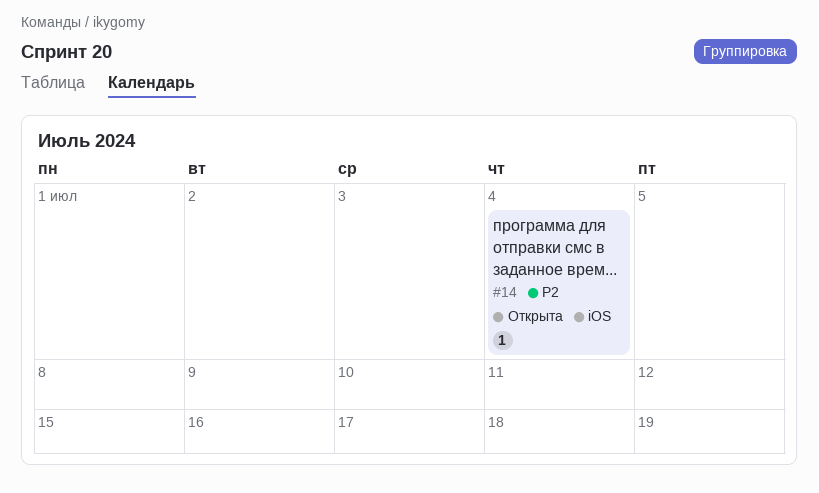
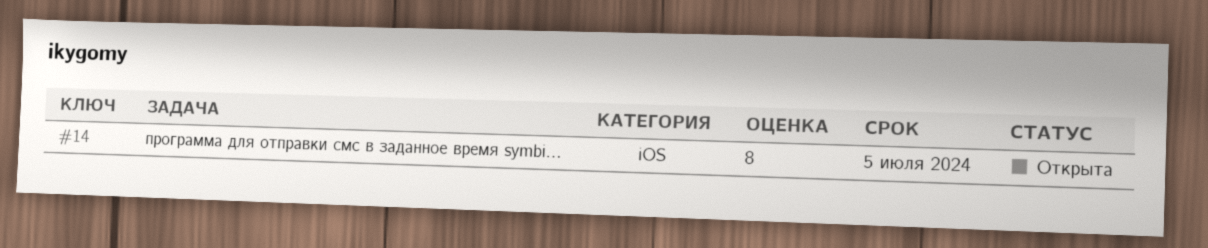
#14, estimate: 1 -> 8
#14, due: Jul 4 -> Jul 5

